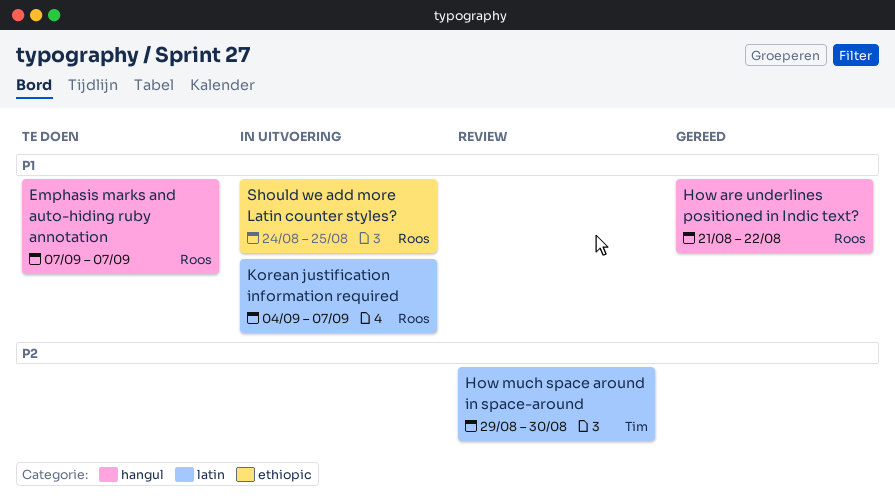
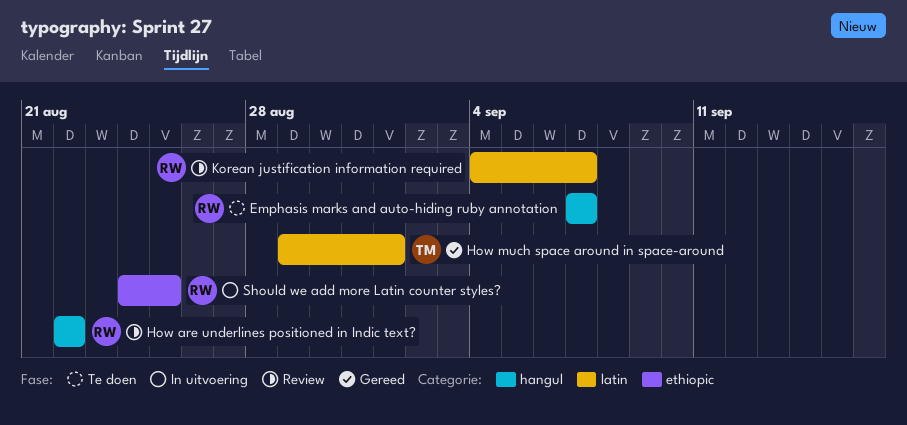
How are underlines positioned in Indic text?, status: Gereed -> Review
How are underlines positioned in Indic text?, start: Aug 21 -> Aug 22
How much space around in space-around, status: Review -> Gereed
How much space around in space-around, due: Aug 30 -> Sep 1
Korean justification information required, status: In uitvoering -> Review

